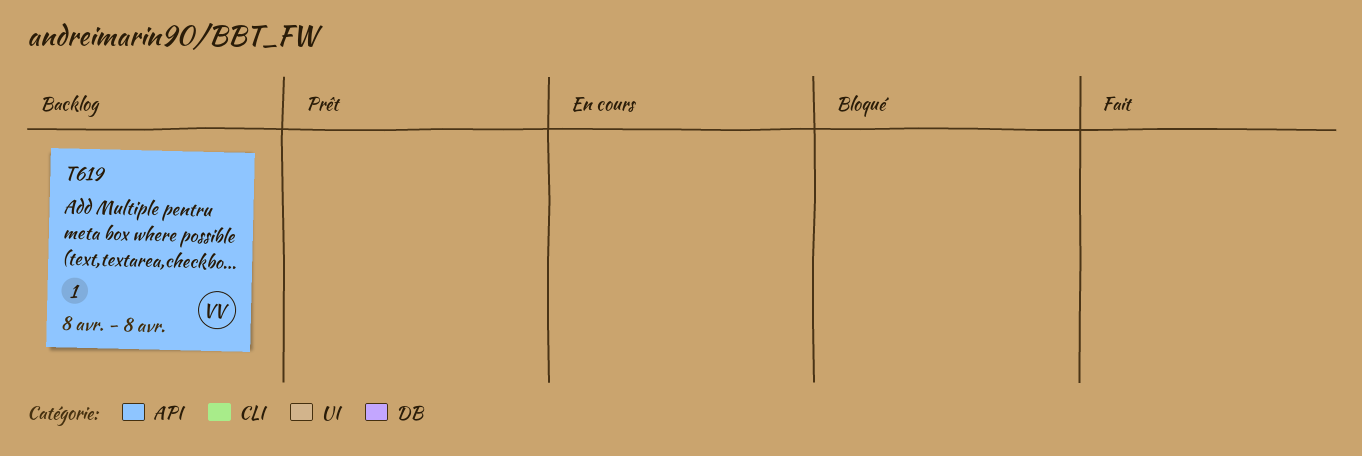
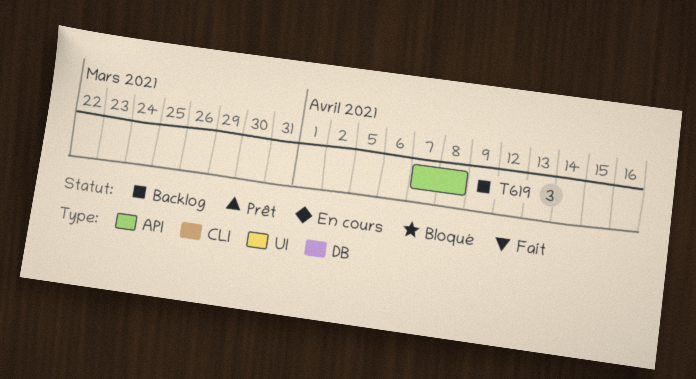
T619, estimate: 1 -> 3
T619, start: Apr 8 -> Apr 7

